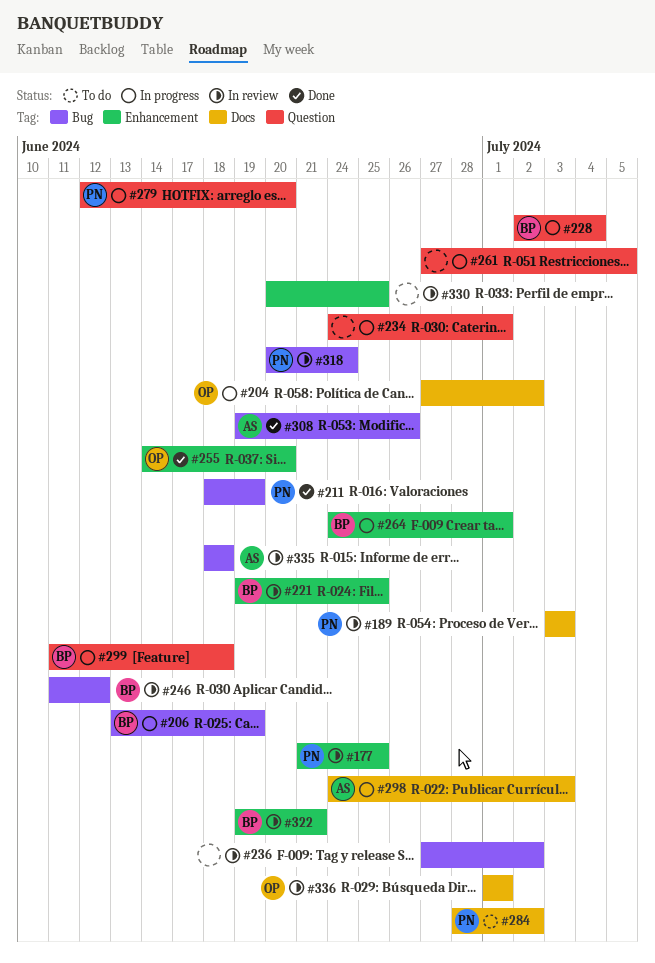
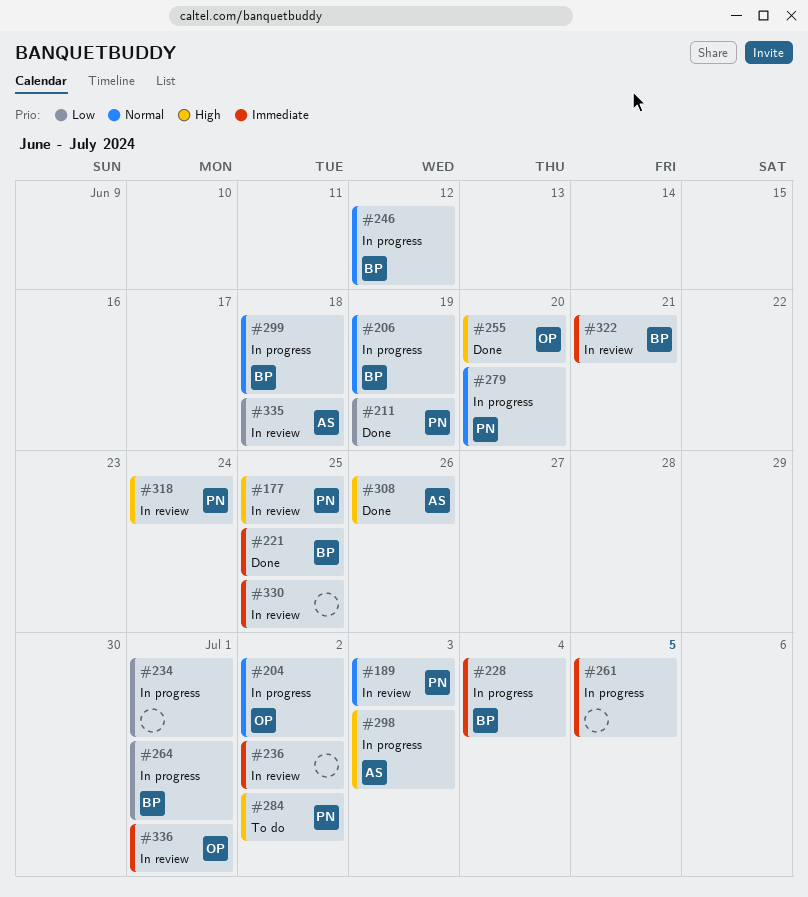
#221, status: In review -> Done
#246, status: In review -> In progress

